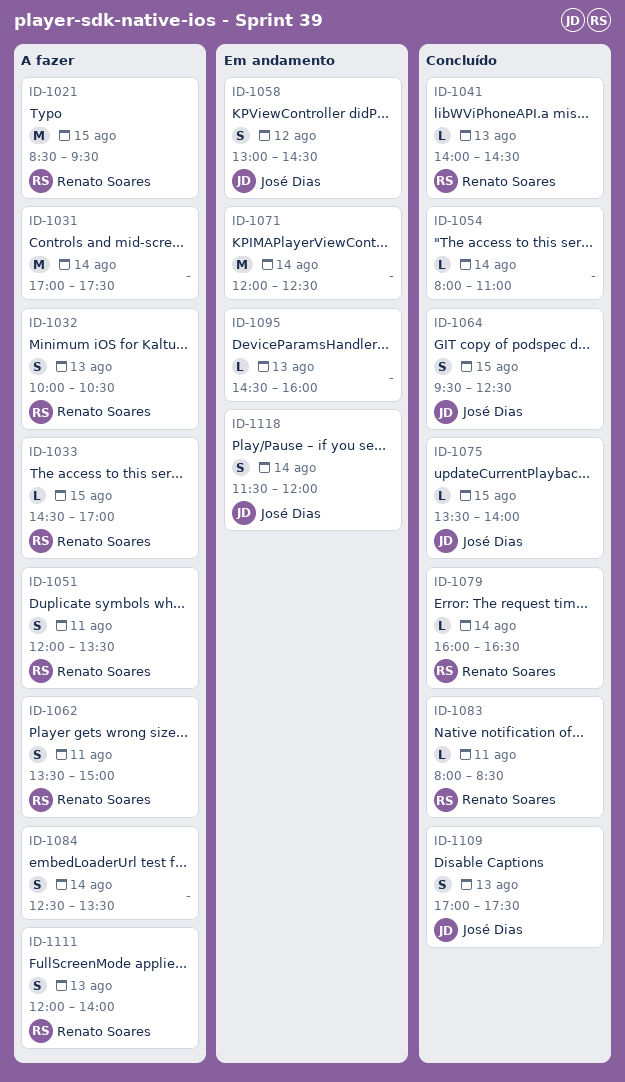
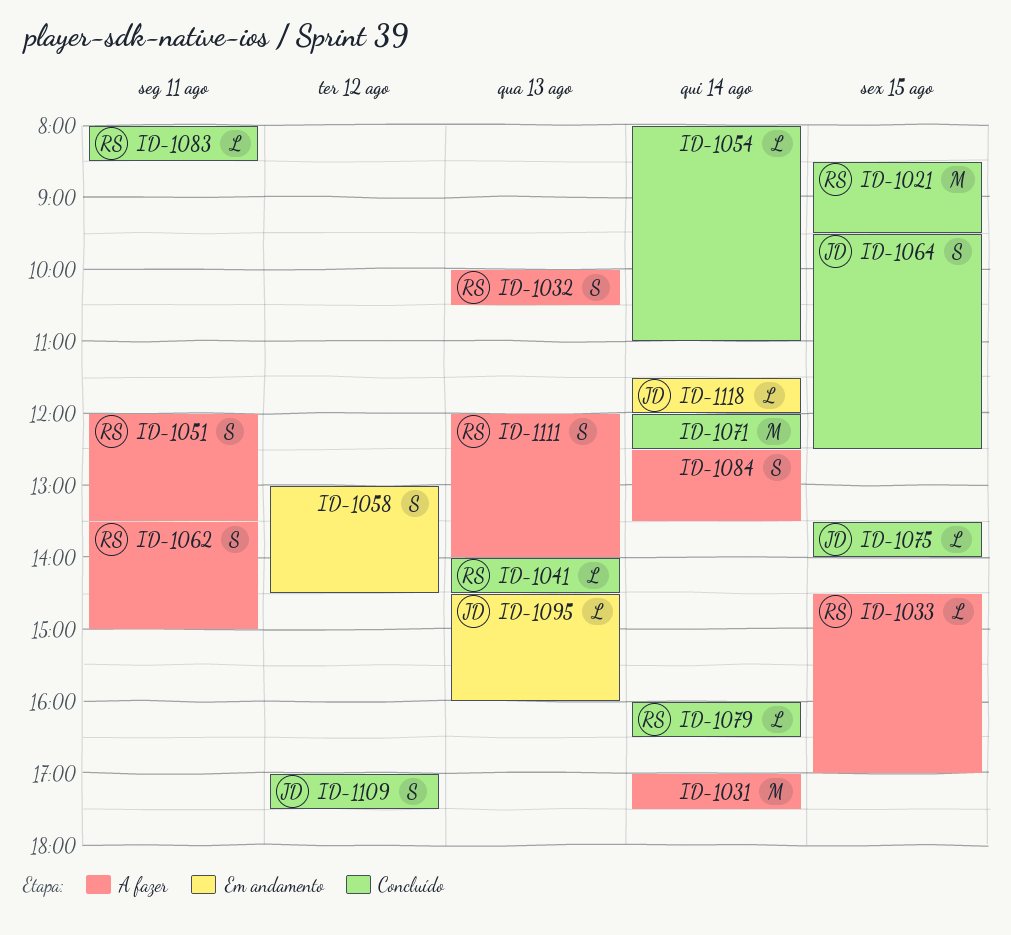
ID-1021, status: A fazer -> Concluído
ID-1058, owner: José Dias -> none
ID-1071, status: Em andamento -> Concluído
ID-1095, owner: none -> José Dias
ID-1109, day: Aug 13 -> Aug 12
ID-1118, estimate: S -> L

